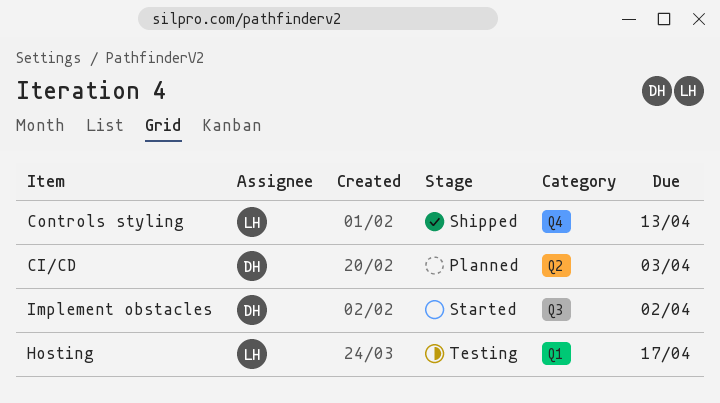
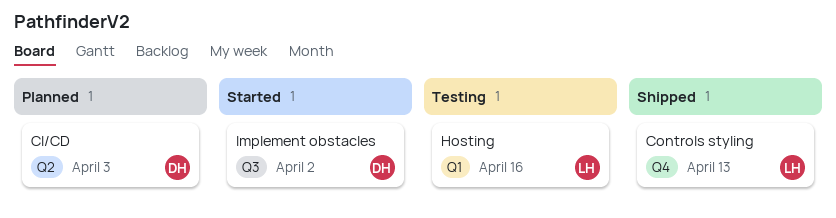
Hosting, due: Apr 17 -> Apr 16

